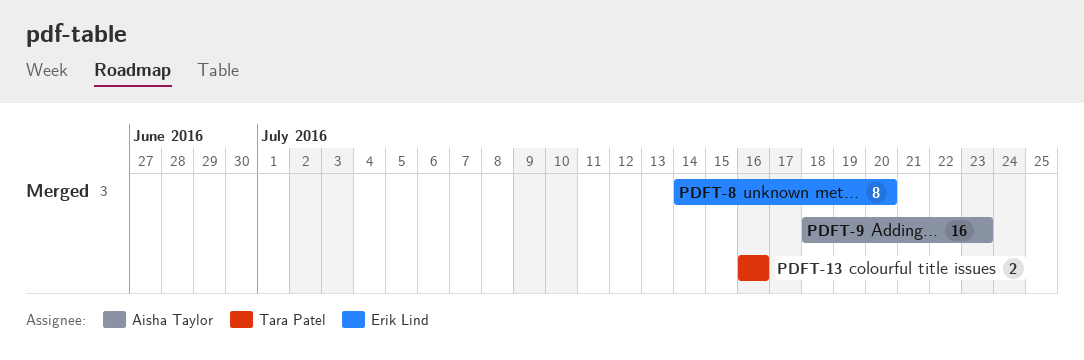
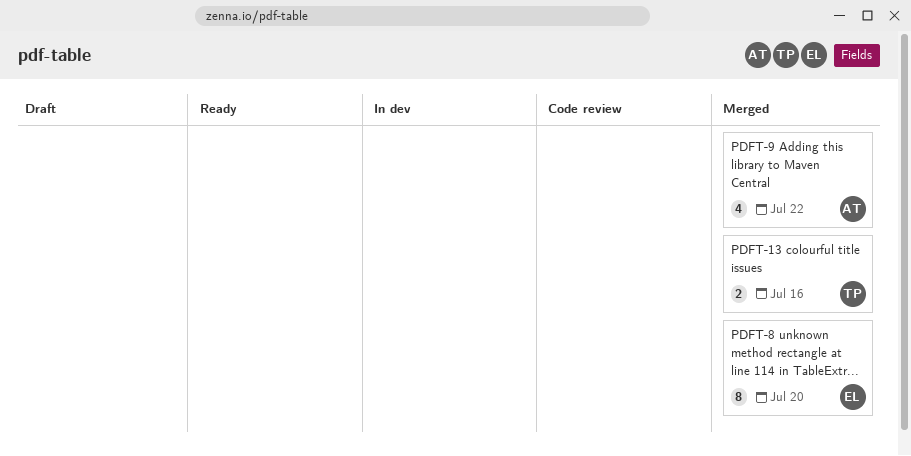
PDFT-9, estimate: 16 -> 4
PDFT-9, due: Jul 23 -> Jul 22

